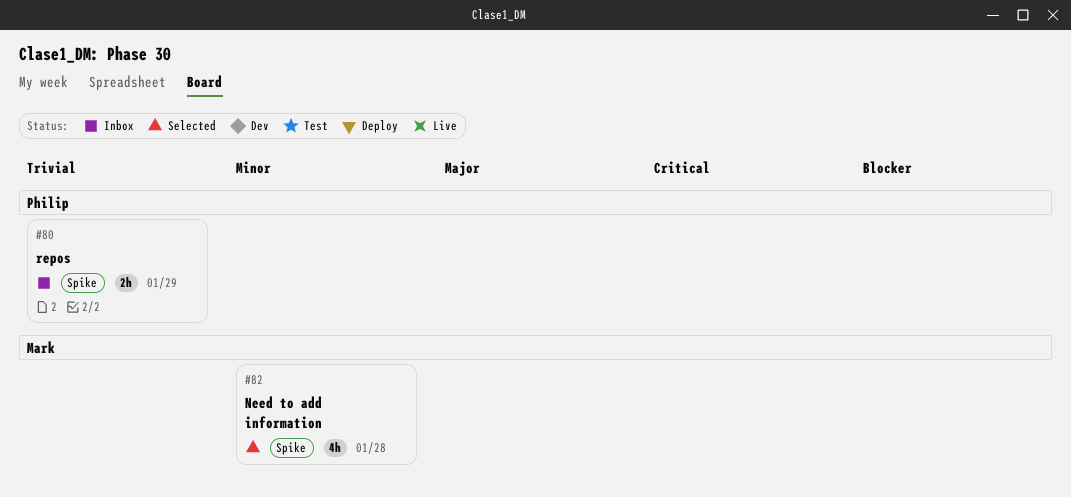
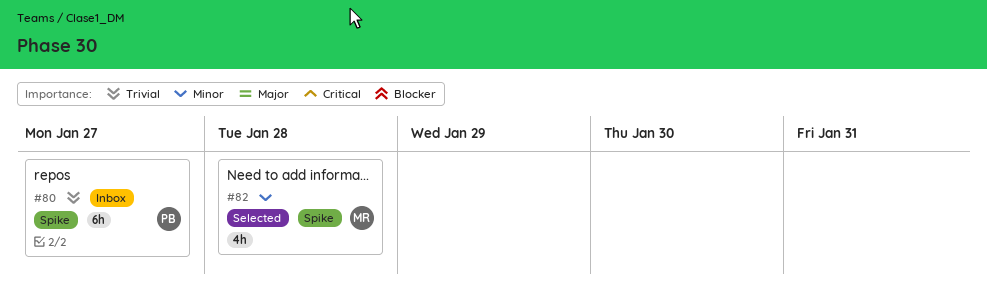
#80, estimate: 2h -> 6h
#80, due: Jan 29 -> Jan 27

